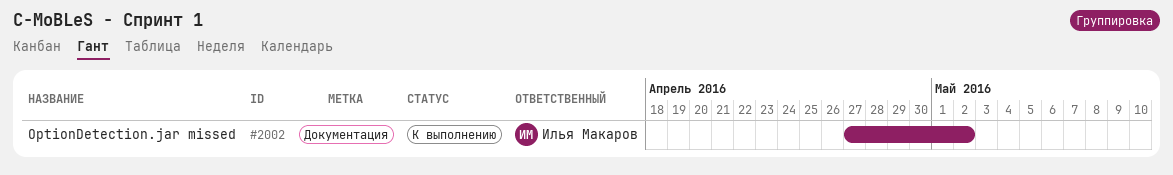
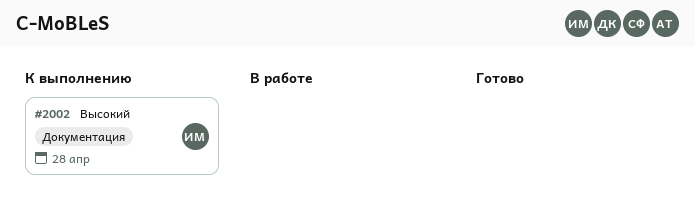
#2002, due: May 2 -> Apr 28

